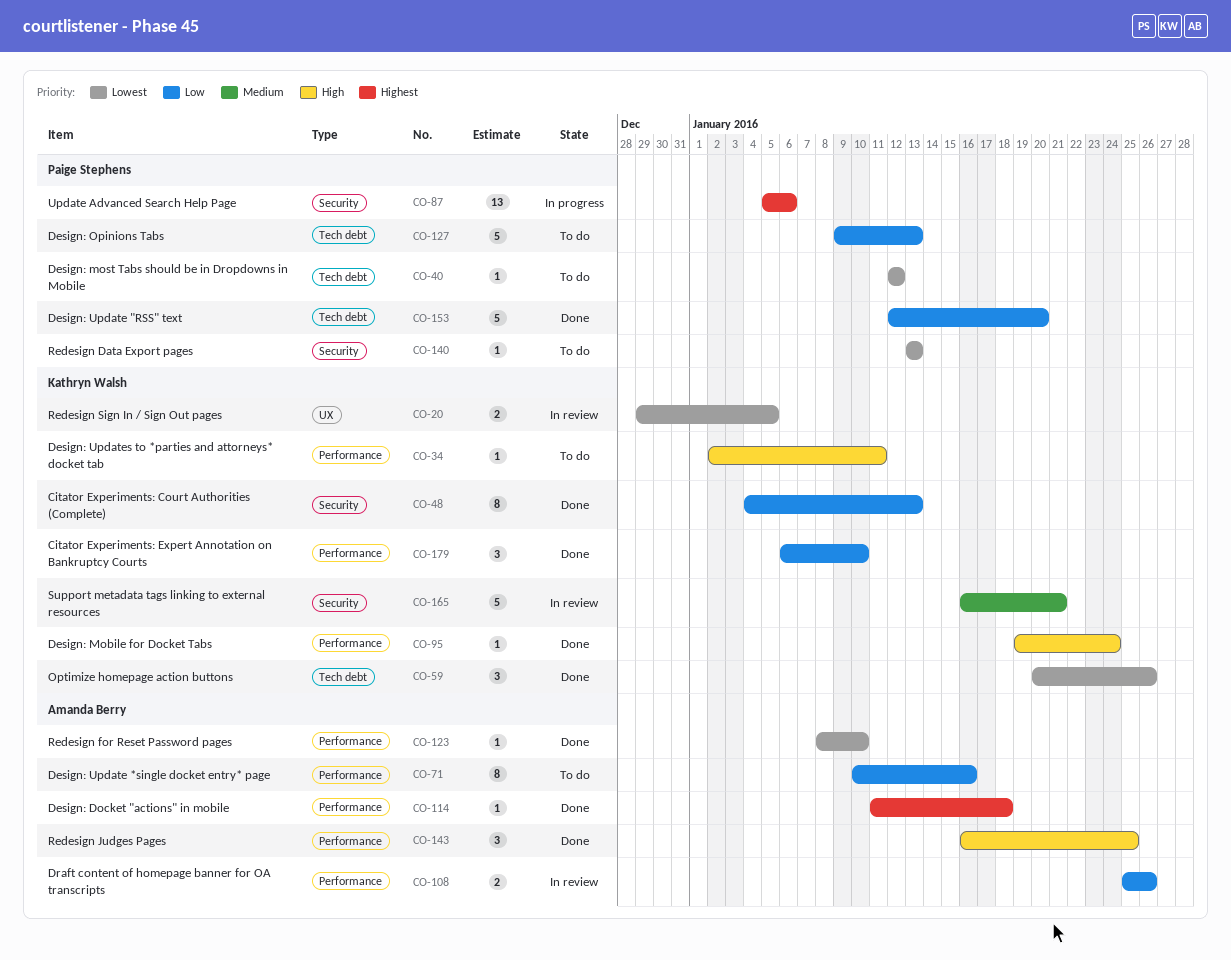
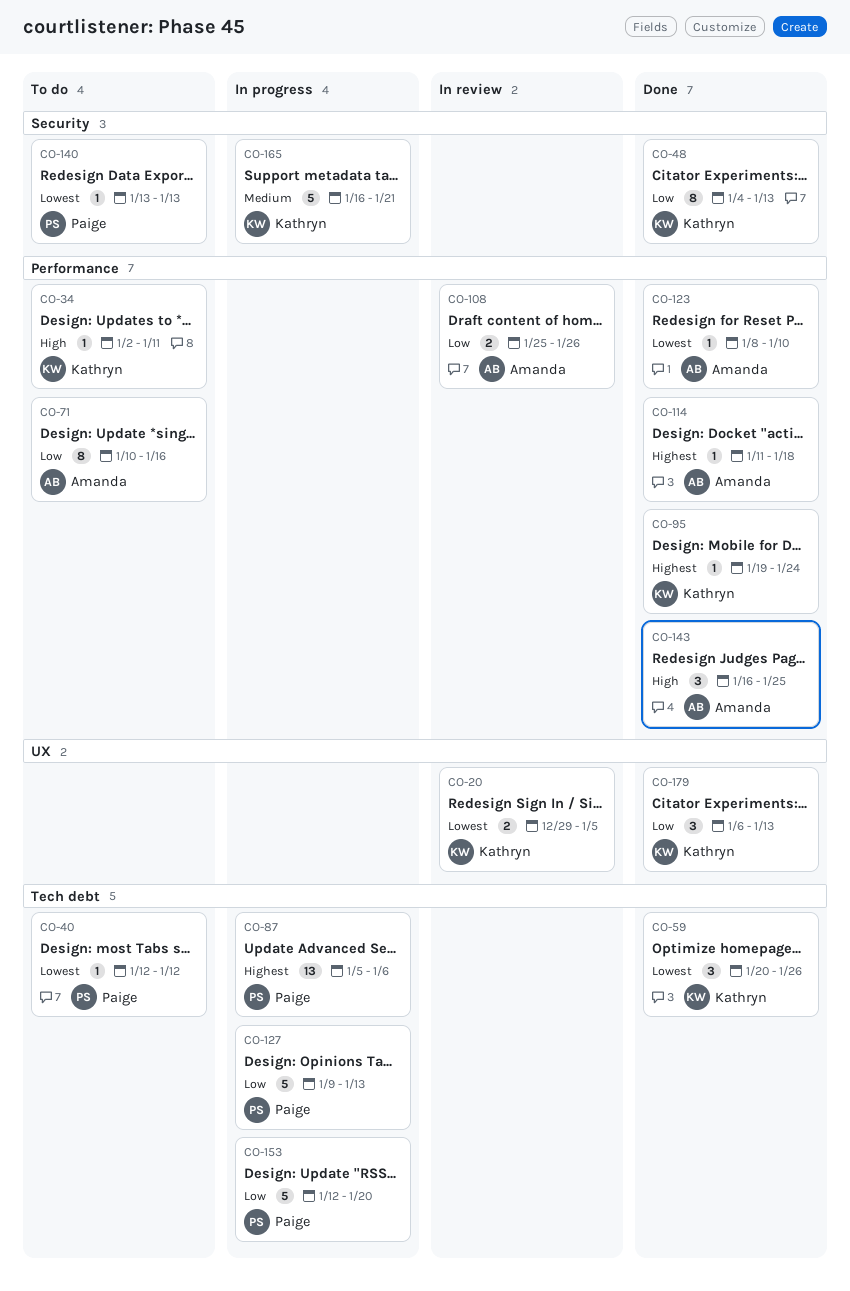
CO-87, label: Security -> Tech debt
CO-95, priority: High -> Highest
CO-127, status: To do -> In progress
CO-153, status: Done -> In progress
CO-165, status: In review -> In progress
CO-179, label: Performance -> UX
CO-179, due: Jan 10 -> Jan 13

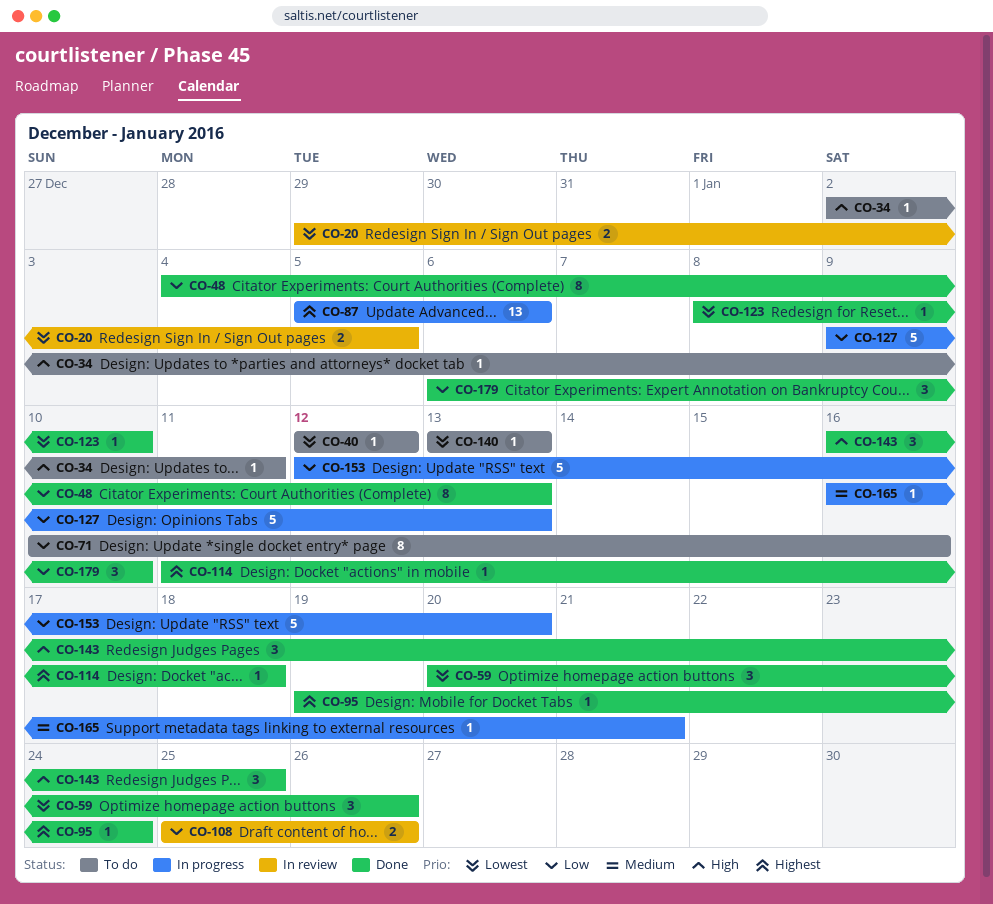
CO-165, estimate: 5 -> 1
CO-179, due: Jan 13 -> Jan 10

